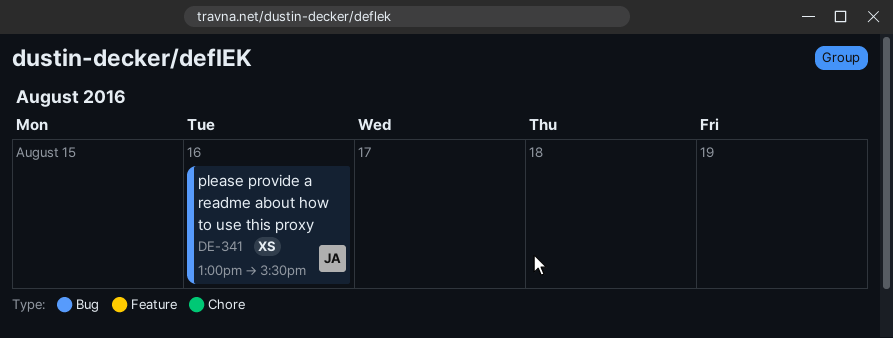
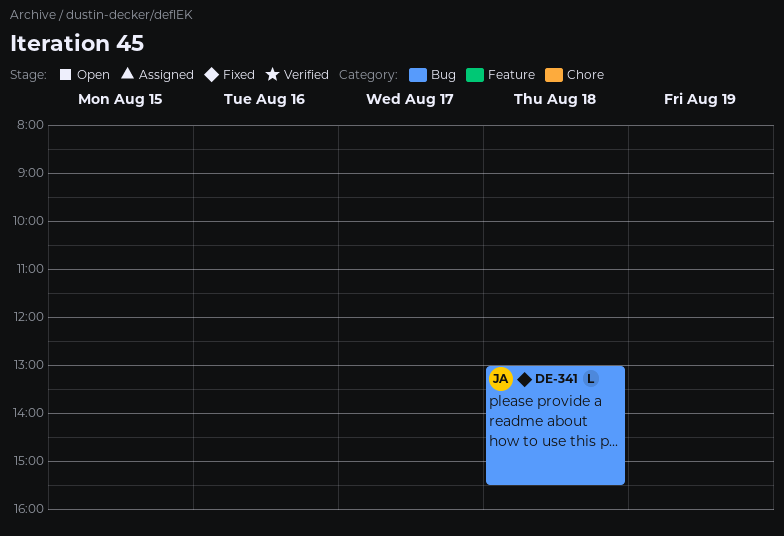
DE-341, estimate: XS -> L
DE-341, day: Aug 16 -> Aug 18

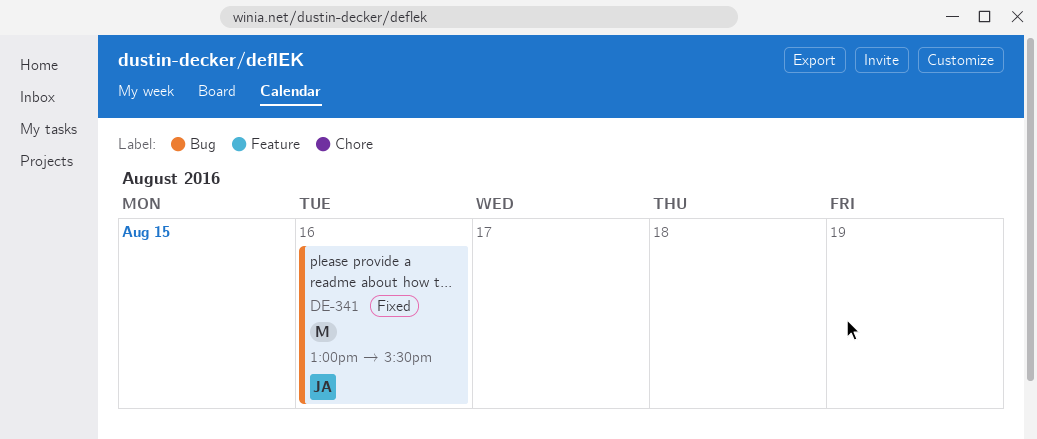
DE-341, estimate: L -> M
DE-341, day: Aug 18 -> Aug 16

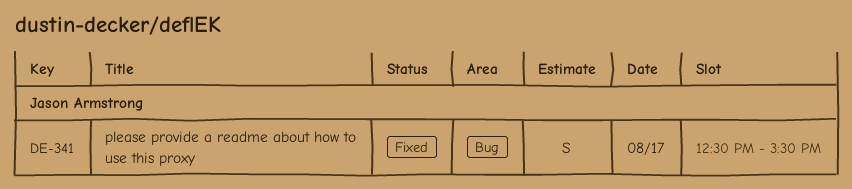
DE-341, estimate: M -> S
DE-341, day: Aug 16 -> Aug 17
DE-341, begins: 13:00 -> 12:30

